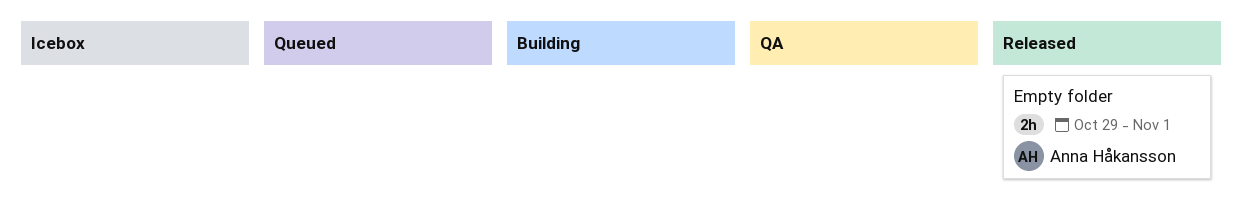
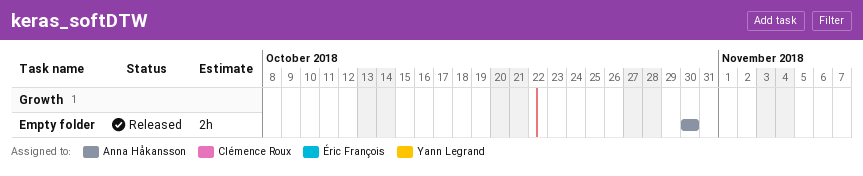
Empty folder, start: Oct 29 -> Oct 30
Empty folder, due: Nov 1 -> Oct 30

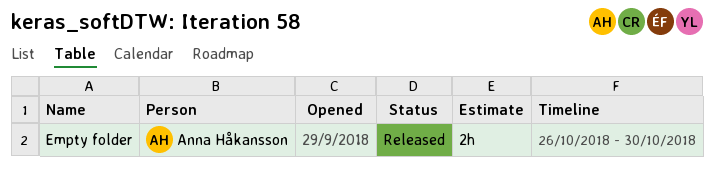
Empty folder, start: Oct 30 -> Oct 26

